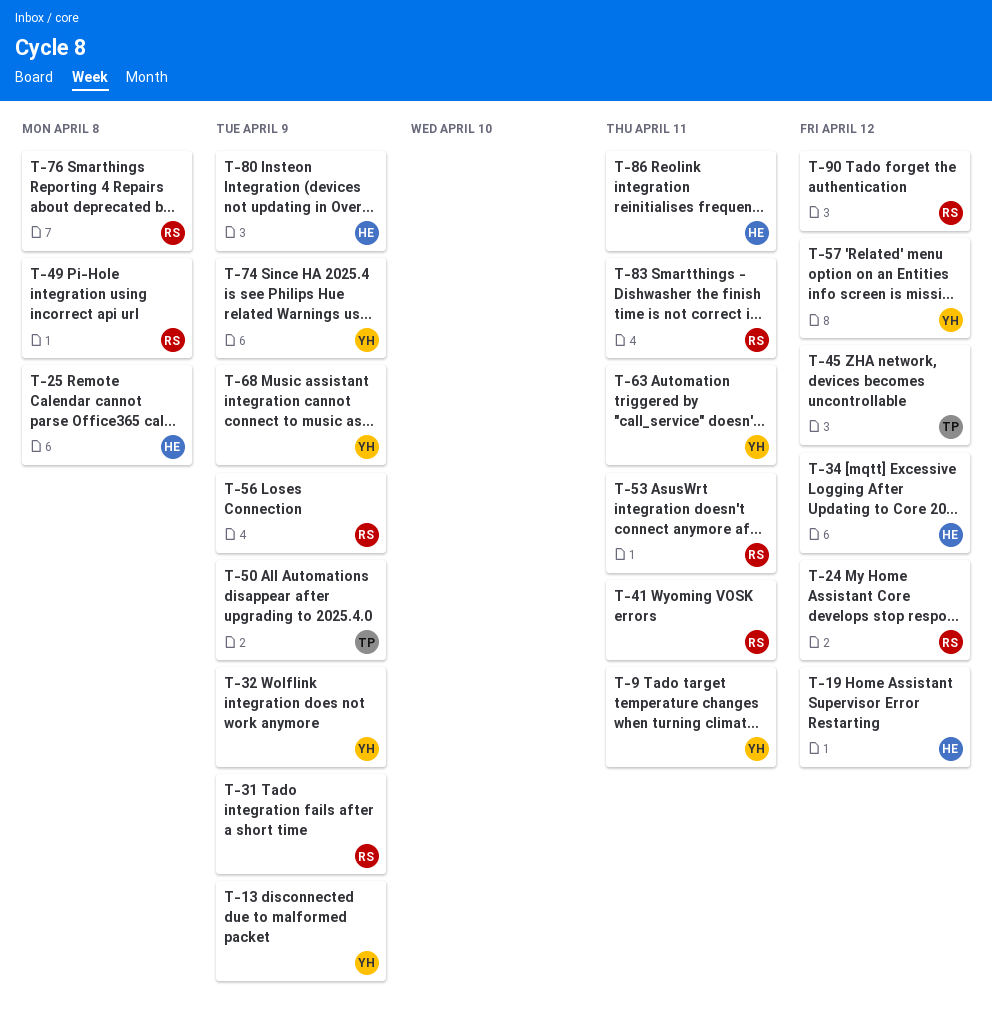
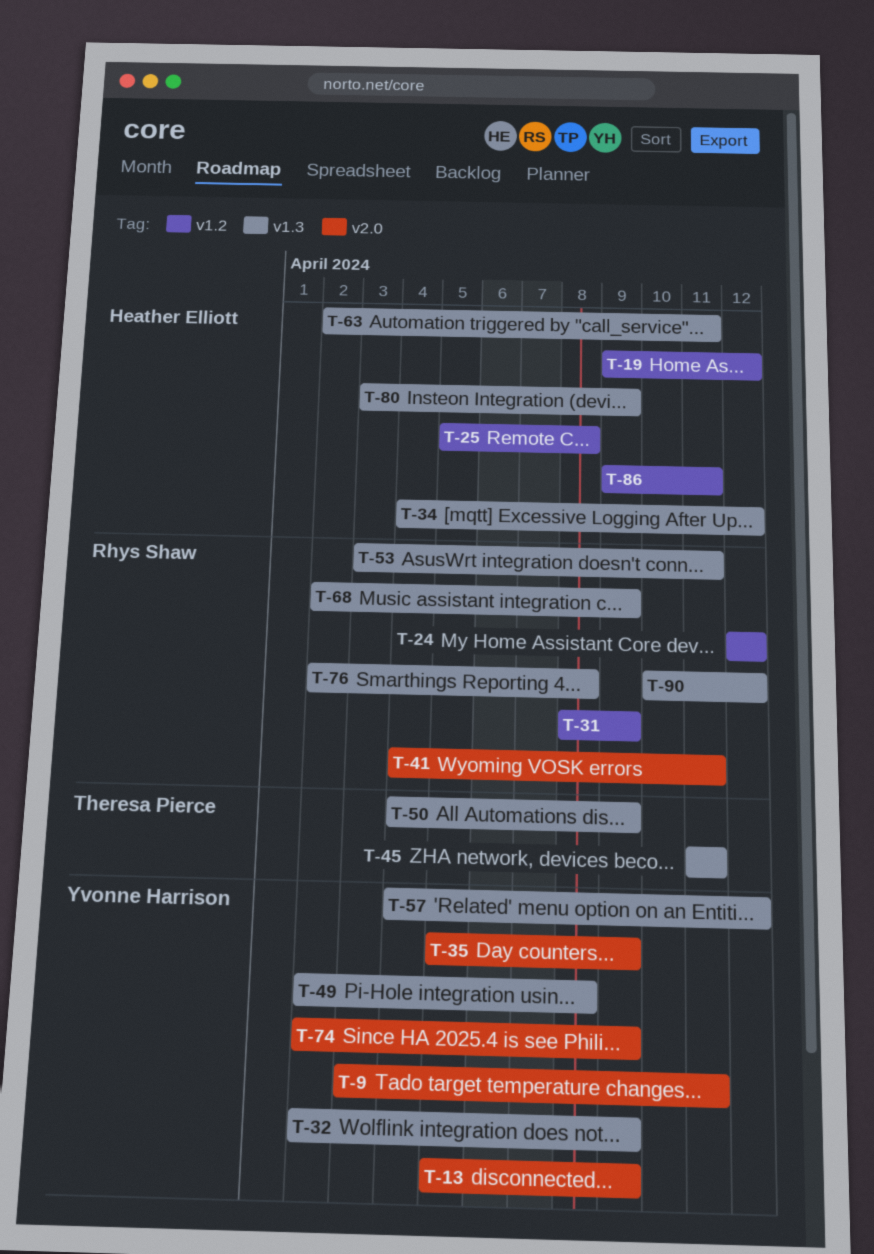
T-35: none -> present
T-45, due: Apr 12 -> Apr 11
T-49, owner: Rhys Shaw -> Yvonne Harrison
T-56: present -> none
T-63, owner: Yvonne Harrison -> Heather Elliott
T-68, owner: Yvonne Harrison -> Rhys Shaw
T-83: present -> none

